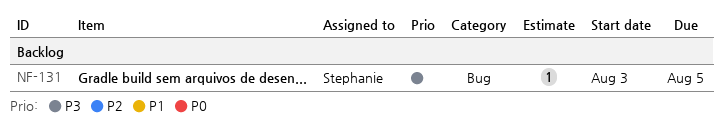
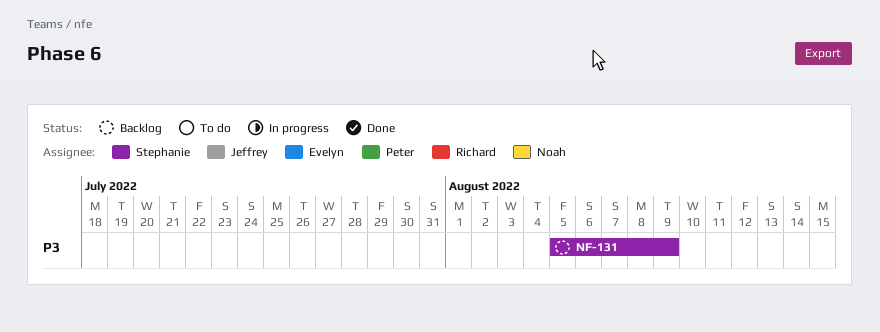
NF-131, start: Aug 3 -> Aug 5
NF-131, due: Aug 5 -> Aug 9

